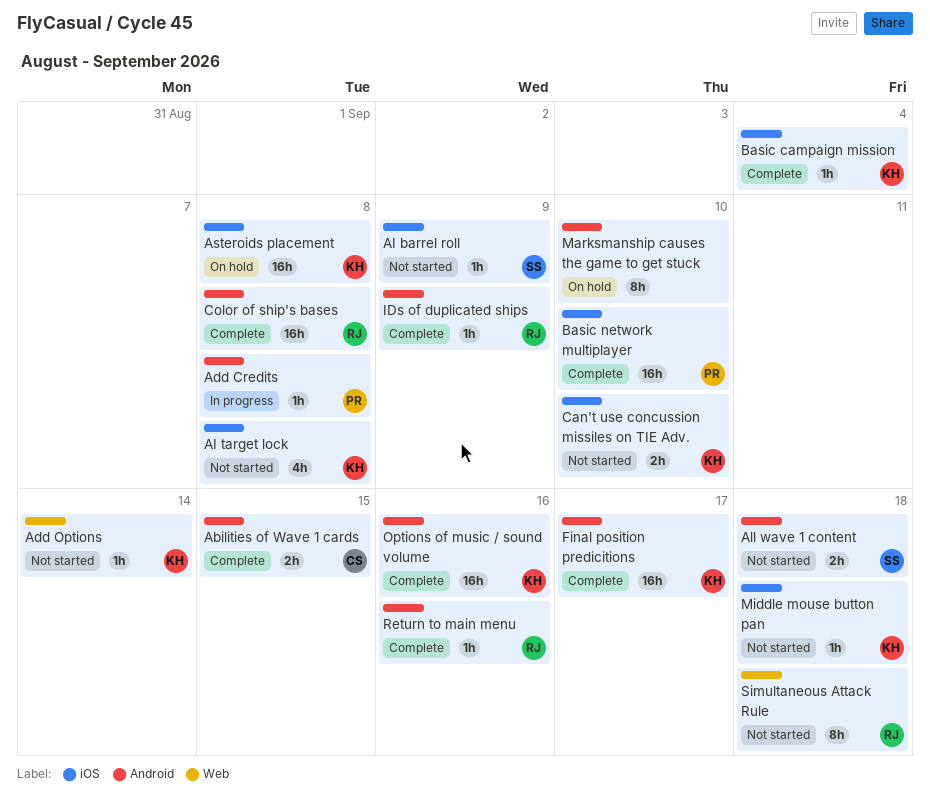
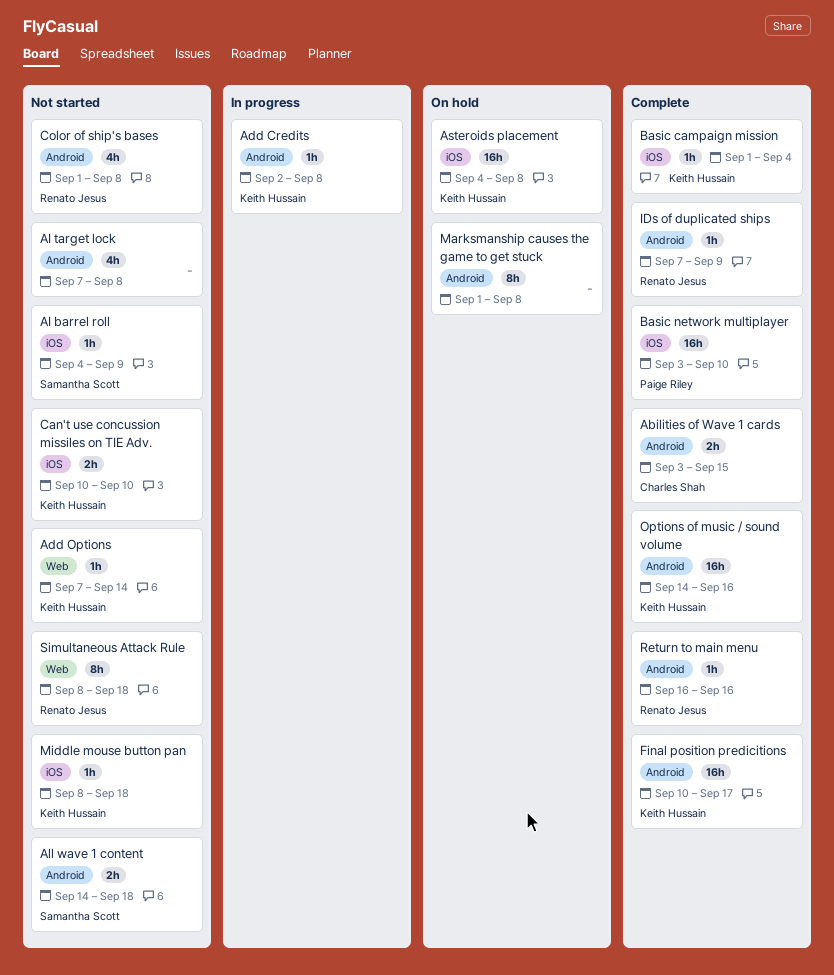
Add Credits, owner: Paige Riley -> Keith Hussain
AI target lock, owner: Keith Hussain -> none
AI target lock, label: iOS -> Android
Color of ship's bases, status: Complete -> Not started
Color of ship's bases, estimate: 16h -> 4h
Marksmanship causes the game to get stuck, due: Sep 10 -> Sep 8

